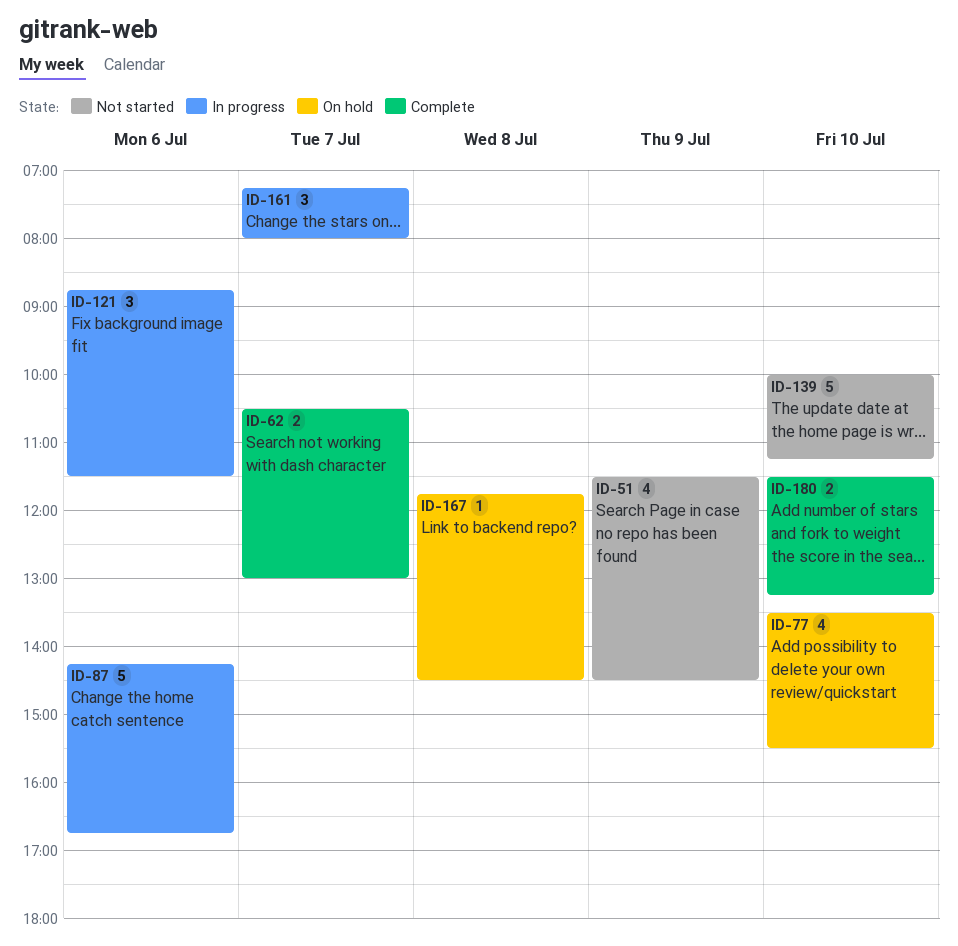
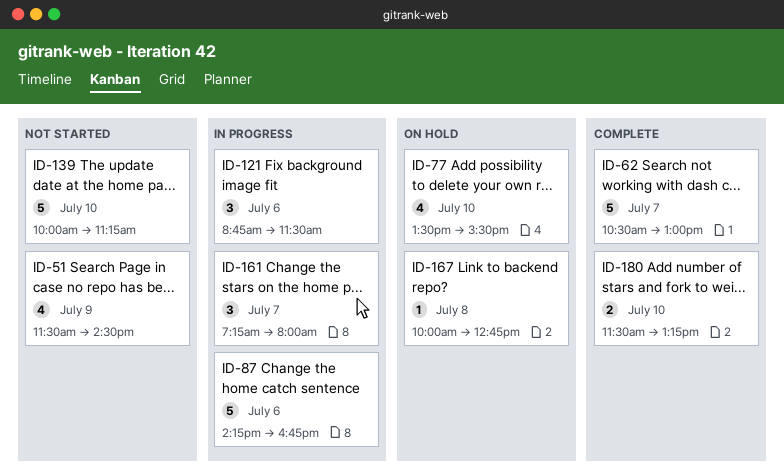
ID-62, estimate: 2 -> 5
ID-167, begins: 11:45 -> 10:00
ID-167, ends: 14:30 -> 12:45

